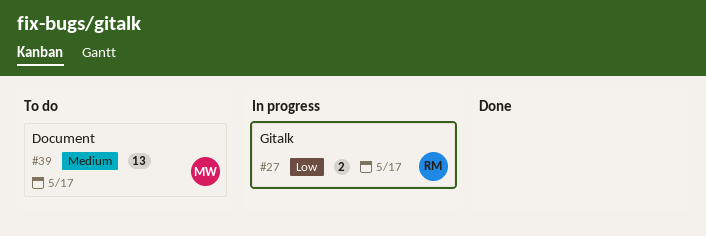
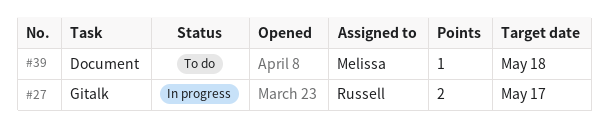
#39, estimate: 13 -> 1
#39, due: May 17 -> May 18

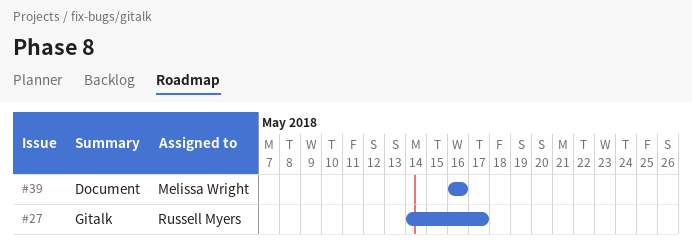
#39, due: May 18 -> May 16

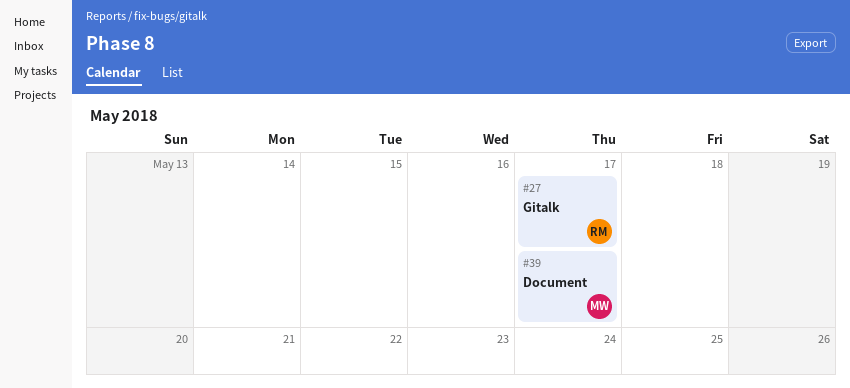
#39, due: May 16 -> May 17

